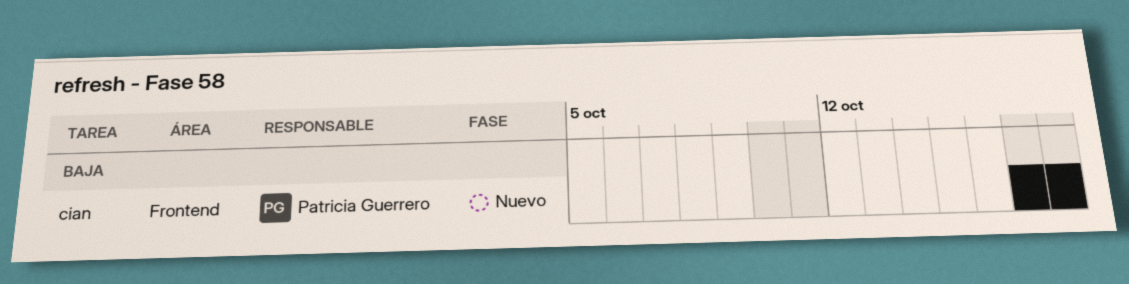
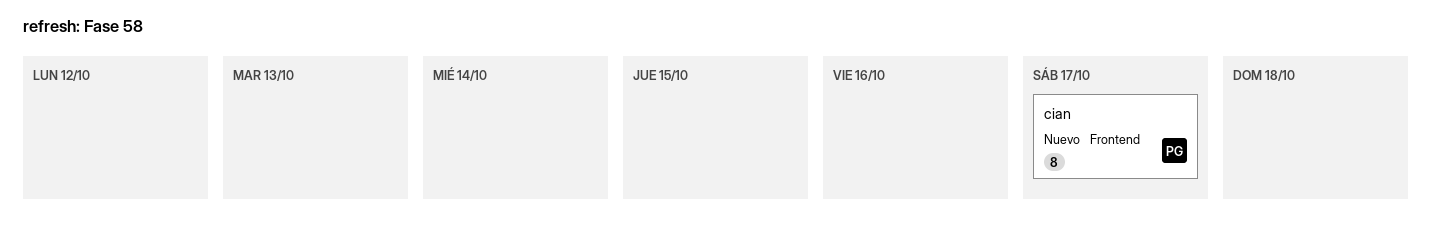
cian, due: Oct 18 -> Oct 17

